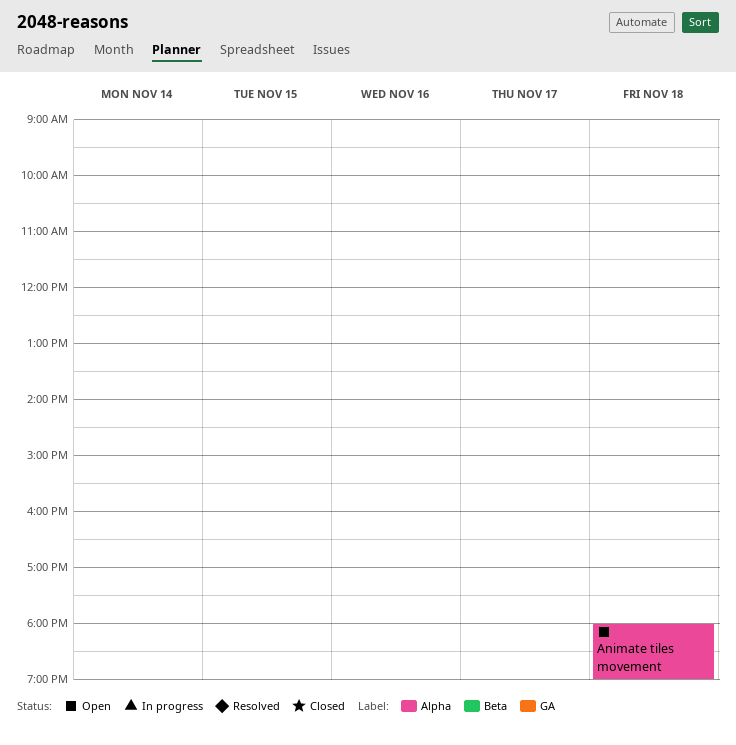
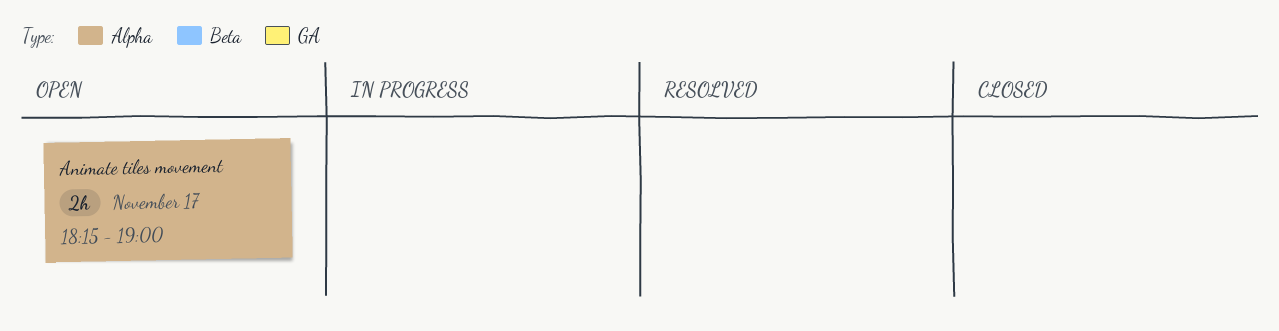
Animate tiles movement, day: Nov 18 -> Nov 17
Animate tiles movement, begins: 18:00 -> 18:15

